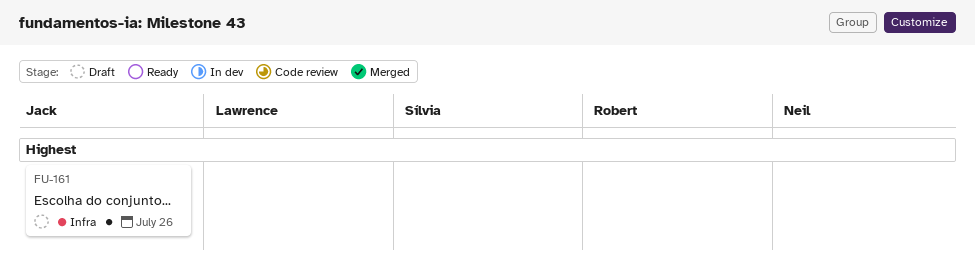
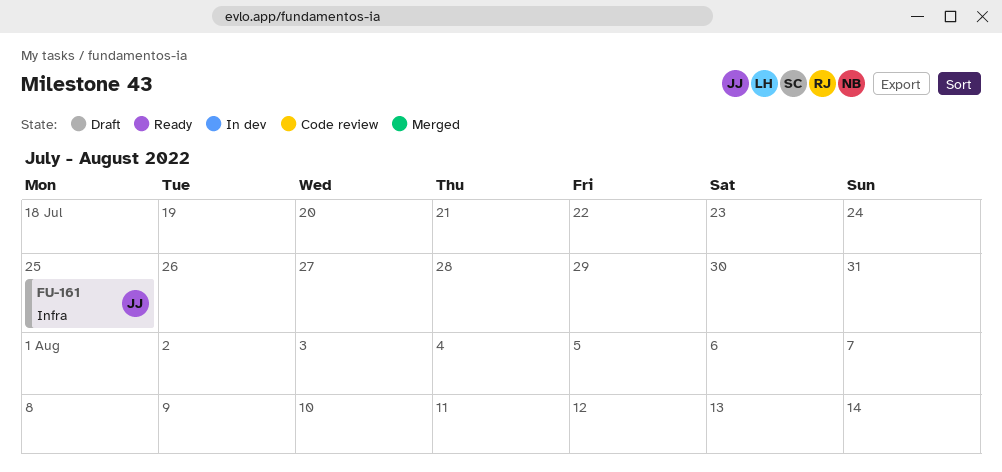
FU-161, due: Jul 26 -> Jul 25

